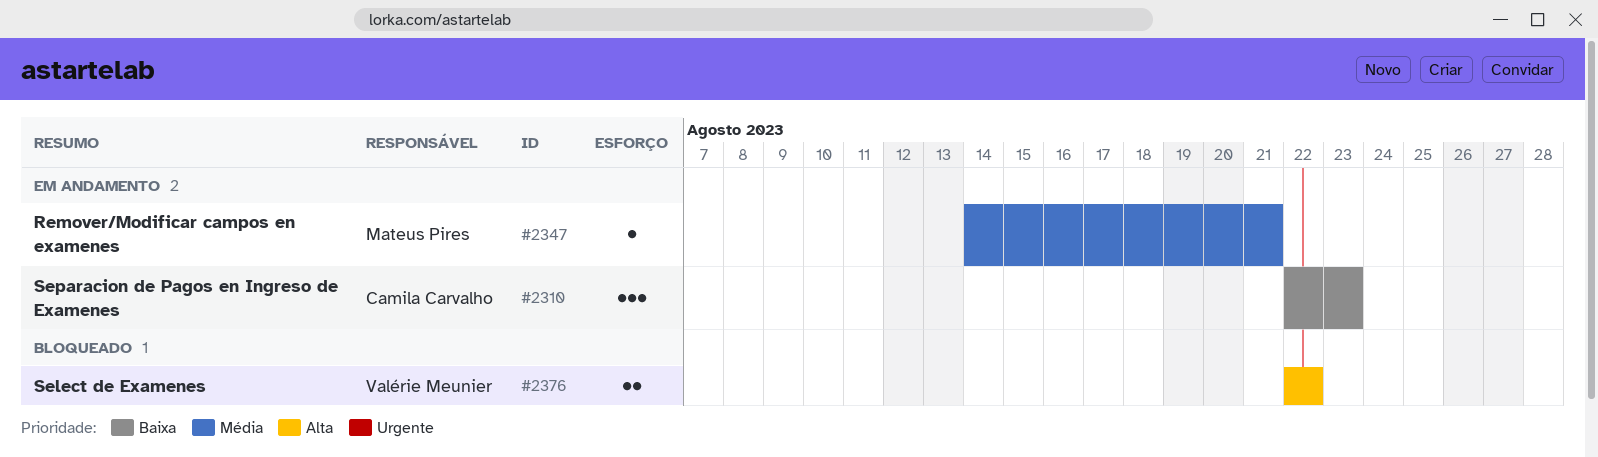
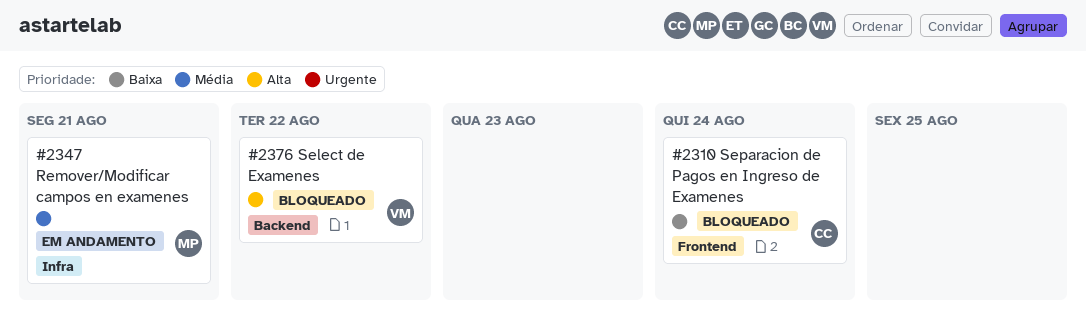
#2310, status: Em andamento -> Bloqueado
#2310, due: Aug 23 -> Aug 24

